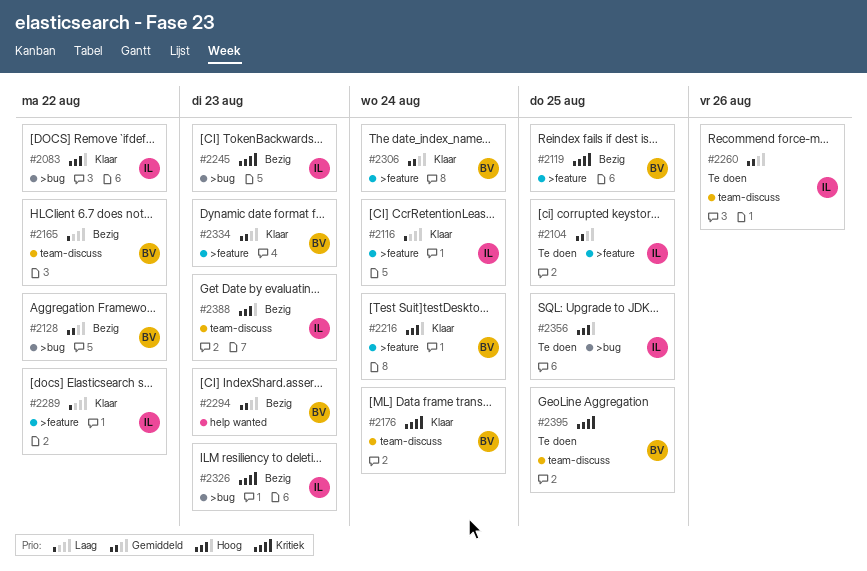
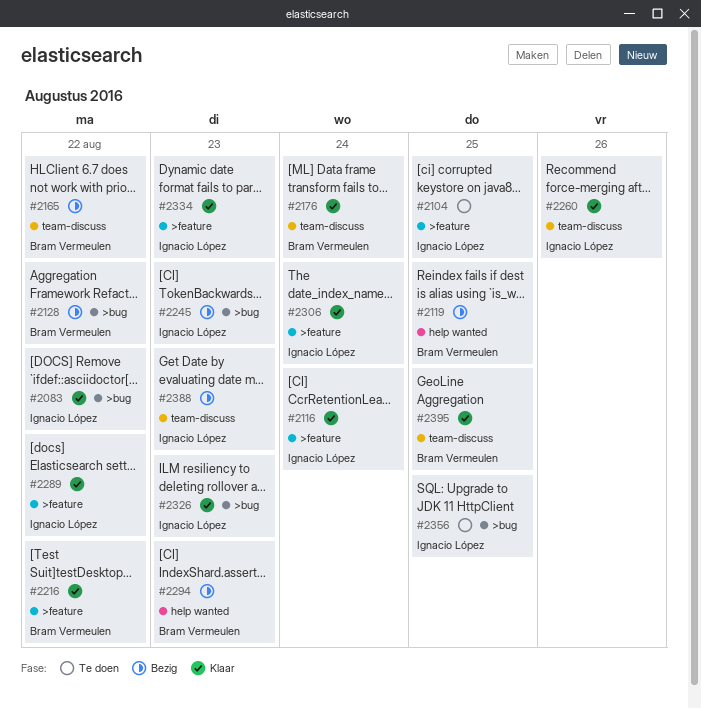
#2119, label: >feature -> help wanted
#2216, due: Aug 24 -> Aug 22
#2260, status: Te doen -> Klaar
#2306, owner: Bram Vermeulen -> Ignacio López
#2326, status: Bezig -> Klaar
#2334, owner: Bram Vermeulen -> Ignacio López
#2395, status: Te doen -> Klaar

